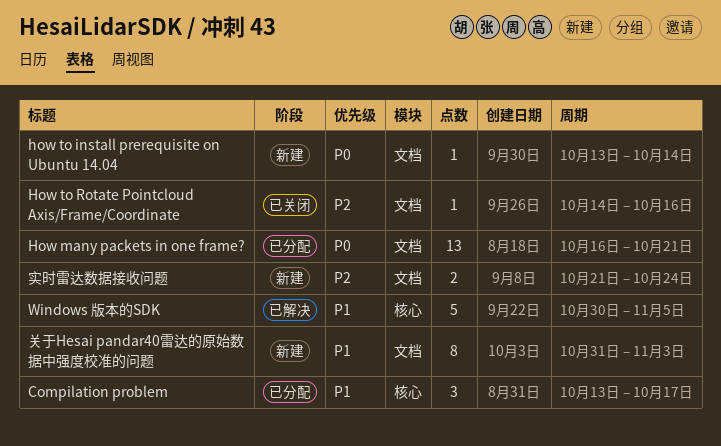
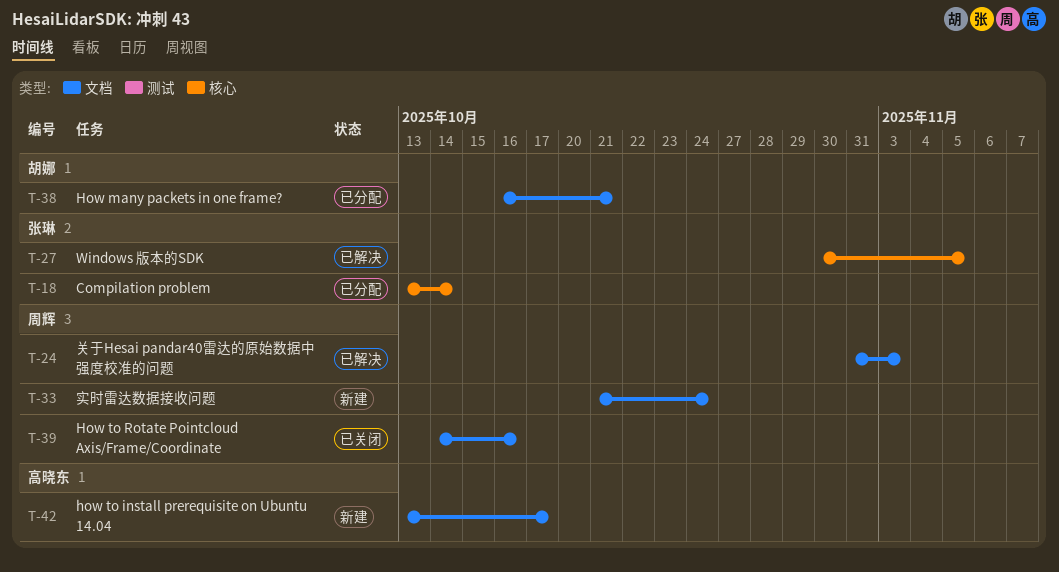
Compilation problem, due: Oct 17 -> Oct 14
how to install prerequisite on Ubuntu 14.04, due: Oct 14 -> Oct 17
关于Hesai pandar40雷达的原始数据中强度校准的问题, status: 新建 -> 已解决

